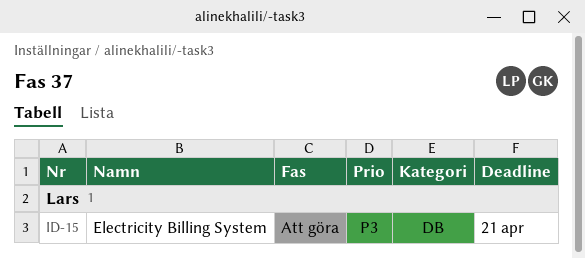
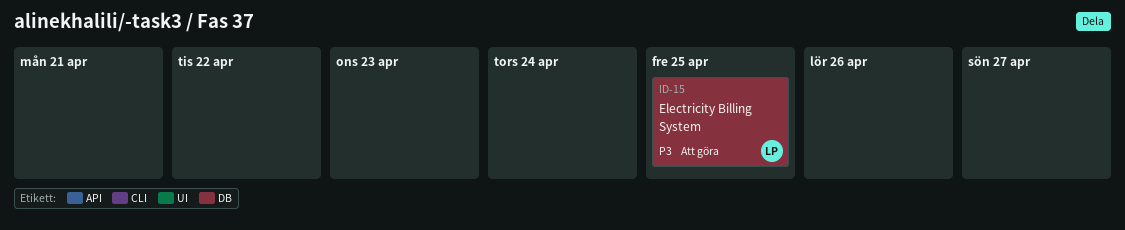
ID-15, due: Apr 21 -> Apr 25

